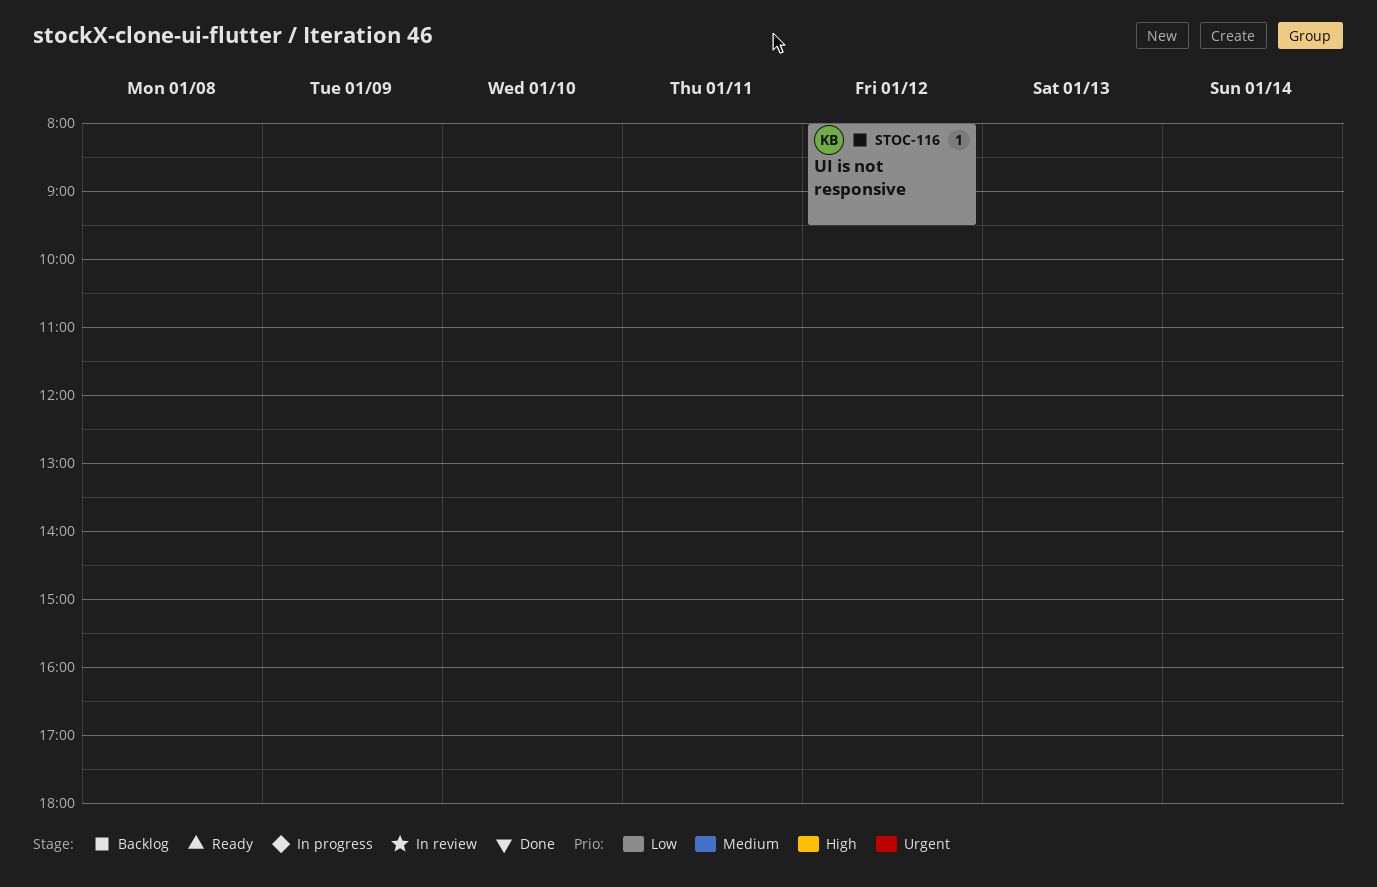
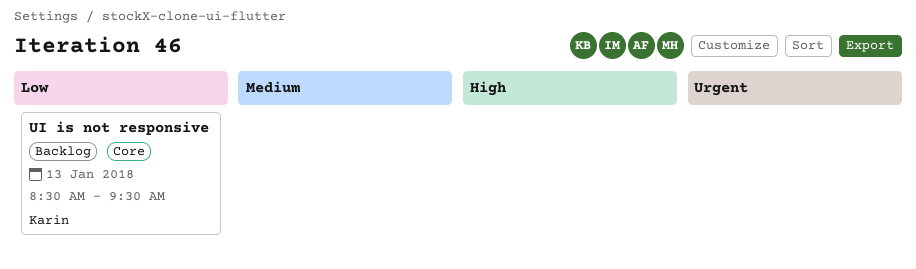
UI is not responsive, day: Jan 12 -> Jan 13
UI is not responsive, begins: 08:00 -> 08:30

